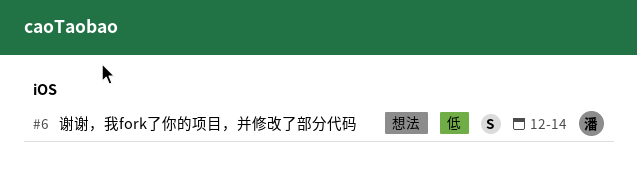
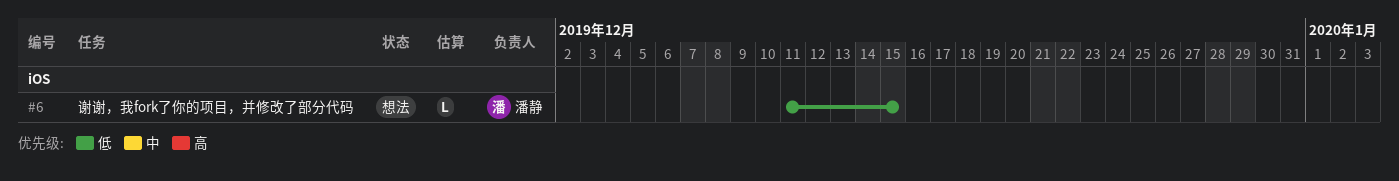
#6, estimate: S -> L
#6, due: Dec 14 -> Dec 15

